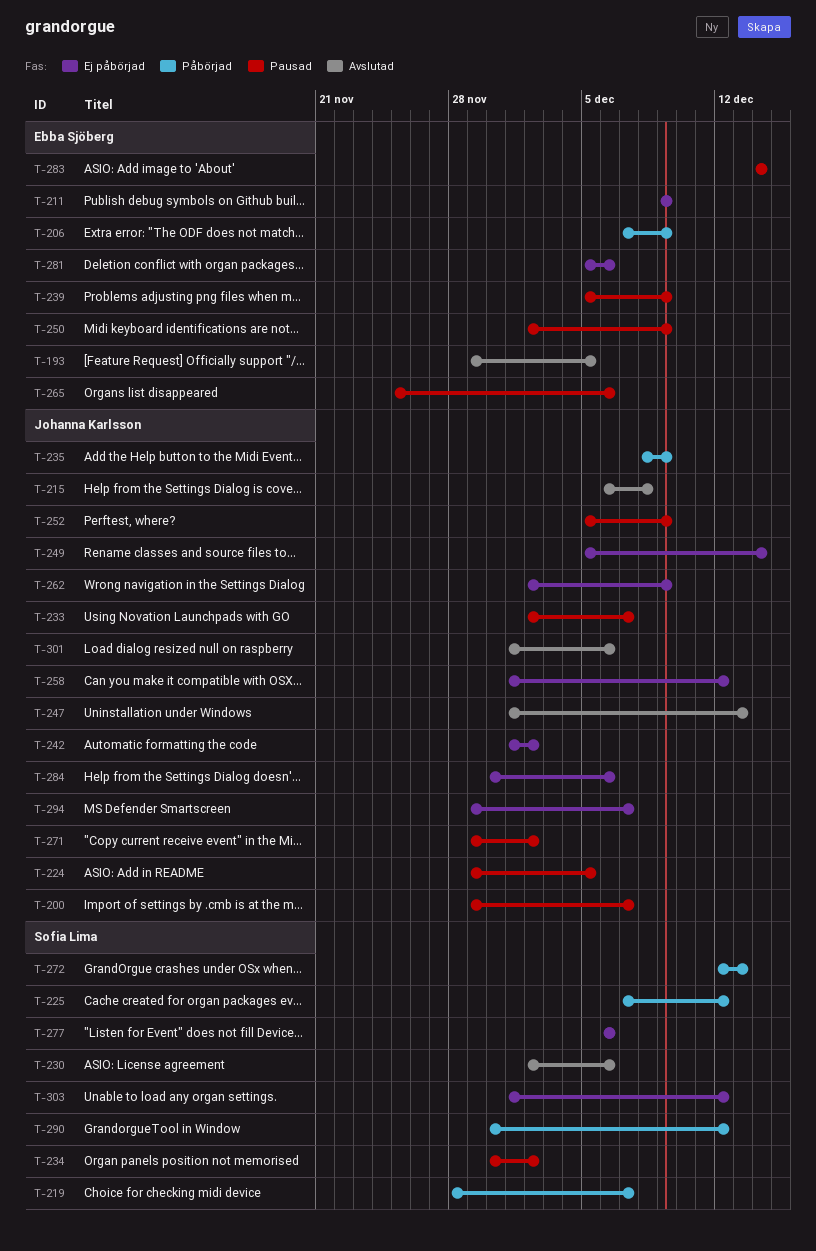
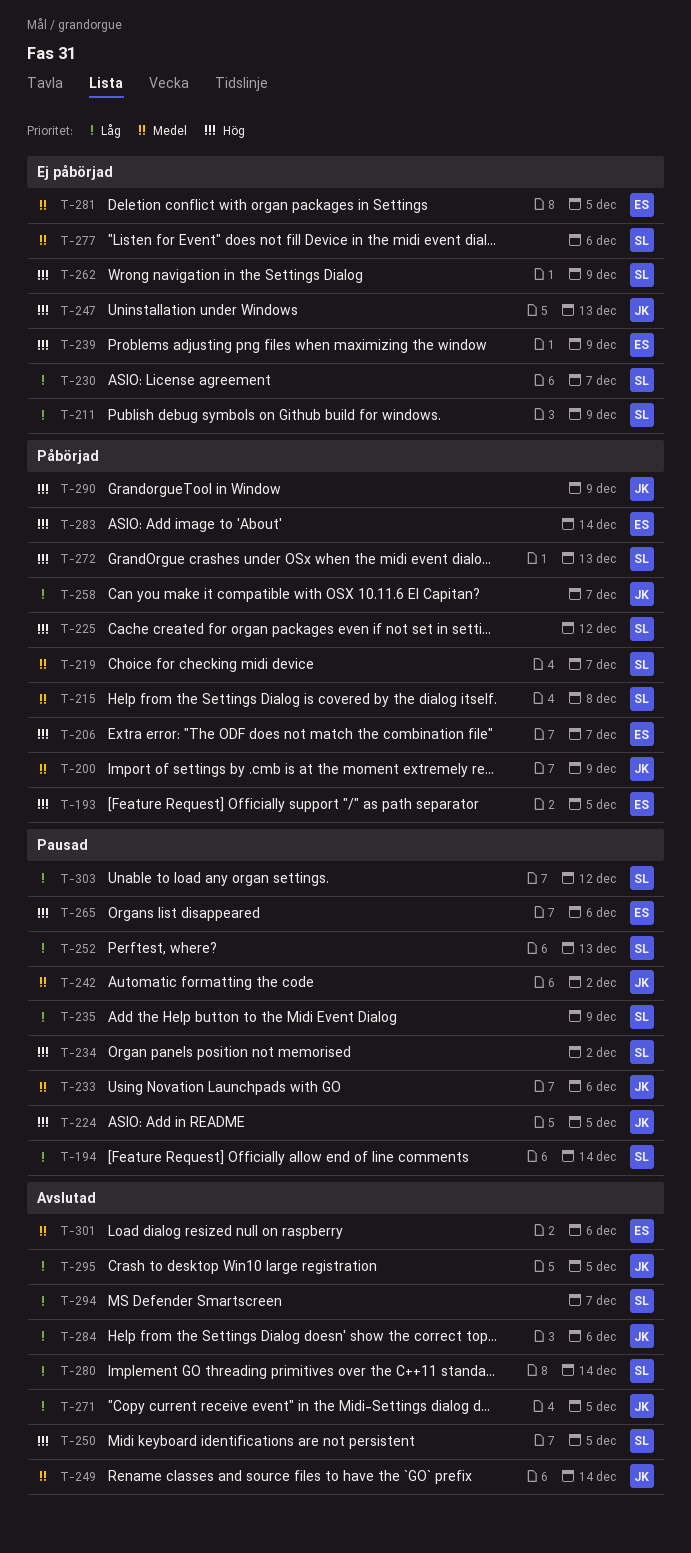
T-193, status: Avslutad -> Påbörjad
T-194: none -> present
T-200, status: Pausad -> Påbörjad
T-200, due: Dec 7 -> Dec 9
T-206, due: Dec 9 -> Dec 7
T-211, owner: Ebba Sjöberg -> Sofia Lima
T-215, status: Avslutad -> Påbörjad
T-215, owner: Johanna Karlsson -> Sofia Lima
T-230, status: Avslutad -> Ej påbörjad
T-230, due: Dec 6 -> Dec 7
T-233, due: Dec 7 -> Dec 6
T-235, status: Påbörjad -> Pausad
T-235, owner: Johanna Karlsson -> Sofia Lima
T-239, status: Pausad -> Ej påbörjad
T-242, status: Ej påbörjad -> Pausad
T-247, status: Avslutad -> Ej påbörjad
T-249, status: Ej påbörjad -> Avslutad
T-250, status: Pausad -> Avslutad
T-250, owner: Ebba Sjöberg -> Sofia Lima
T-250, due: Dec 9 -> Dec 5
T-252, owner: Johanna Karlsson -> Sofia Lima
T-252, due: Dec 9 -> Dec 13
T-258, status: Ej påbörjad -> Påbörjad
T-258, due: Dec 12 -> Dec 7
T-262, owner: Johanna Karlsson -> Sofia Lima
T-271, status: Pausad -> Avslutad
T-271, due: Dec 2 -> Dec 5
T-280: none -> present
T-281, due: Dec 6 -> Dec 5
T-283, status: Pausad -> Påbörjad
T-284, status: Ej påbörjad -> Avslutad
T-290, owner: Sofia Lima -> Johanna Karlsson
T-290, due: Dec 12 -> Dec 9
T-294, status: Ej påbörjad -> Avslutad
T-294, owner: Johanna Karlsson -> Sofia Lima
T-295: none -> present
T-301, owner: Johanna Karlsson -> Ebba Sjöberg
T-303, status: Ej påbörjad -> Pausad

